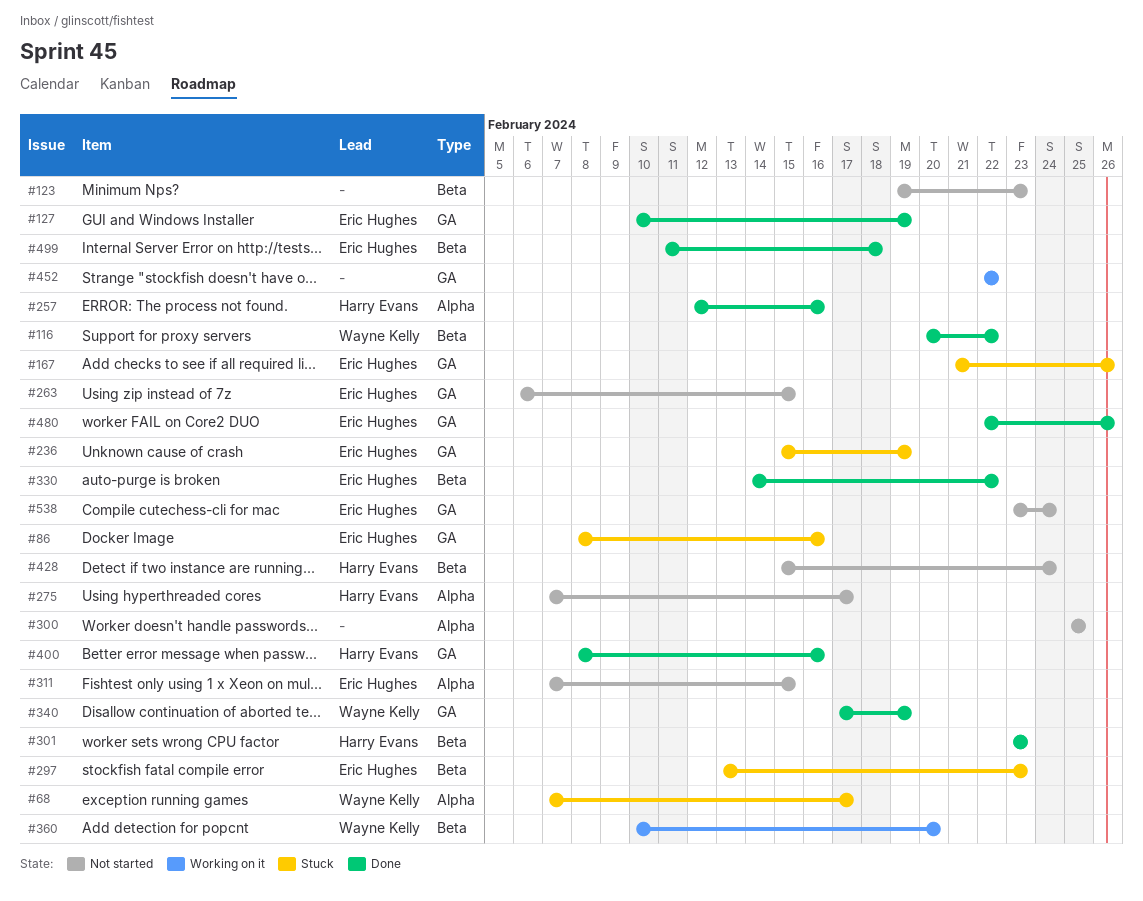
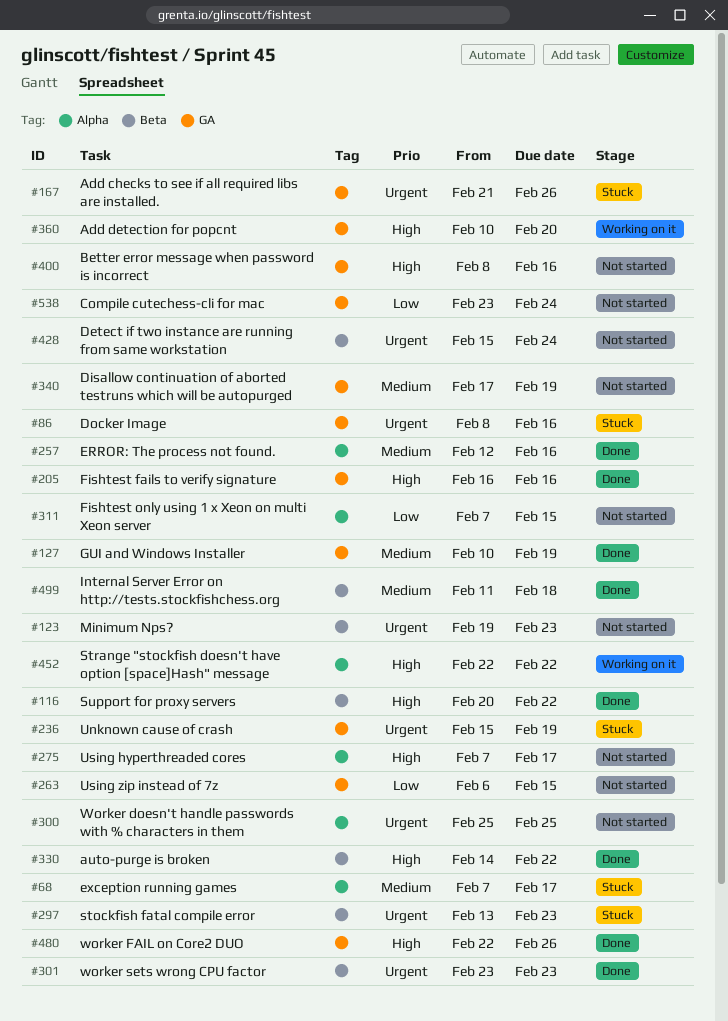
#205: none -> present
#340, status: Done -> Not started
#360, label: Beta -> GA
#400, status: Done -> Not started
#452, label: GA -> Alpha

